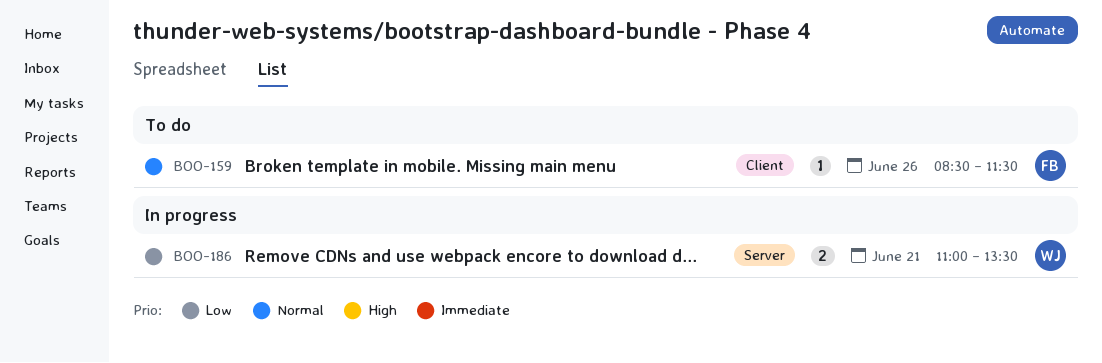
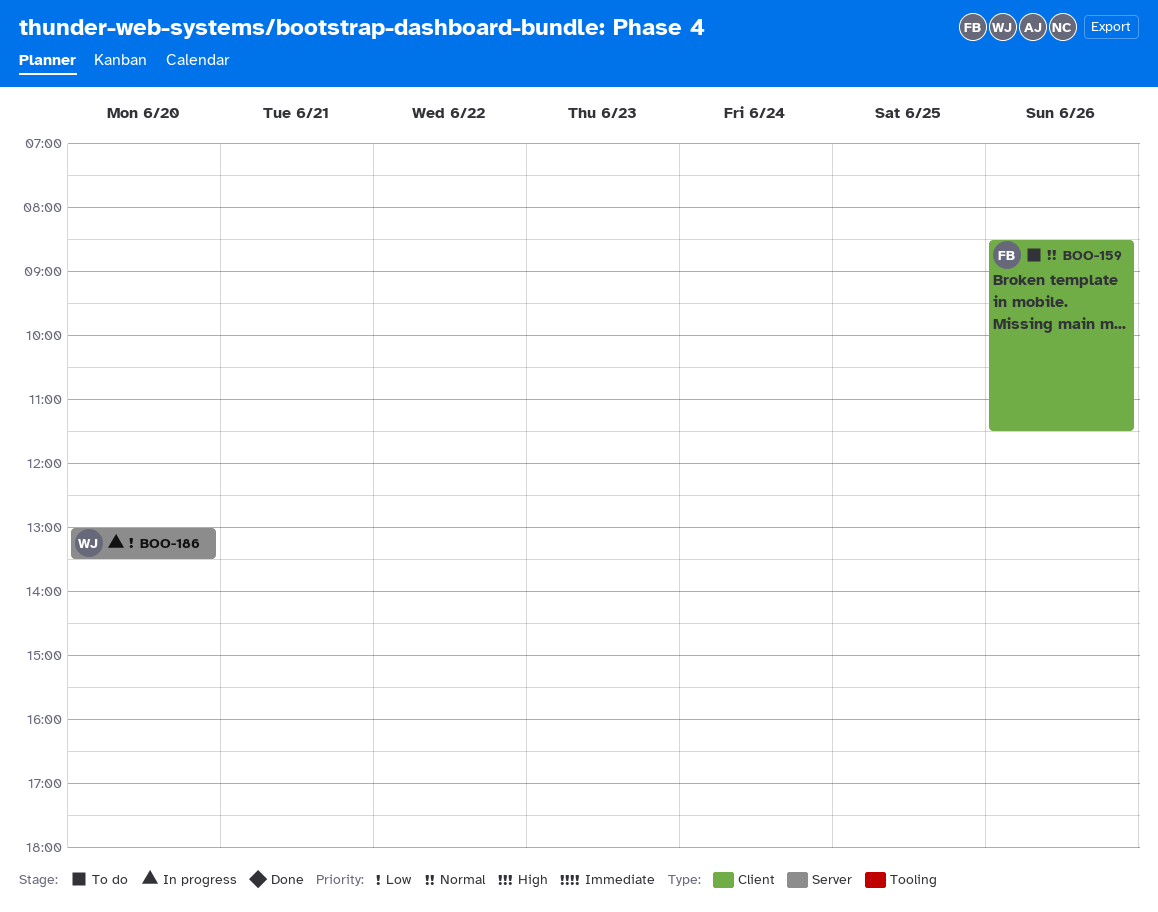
BOO-186, day: Jun 21 -> Jun 20
BOO-186, begins: 11:00 -> 13:00

